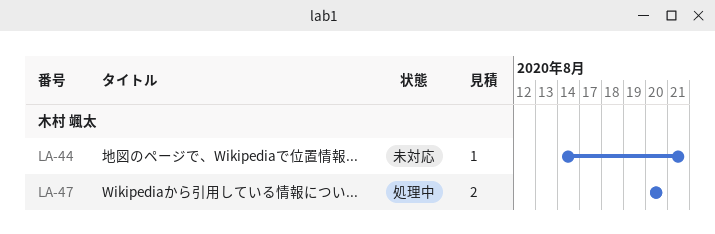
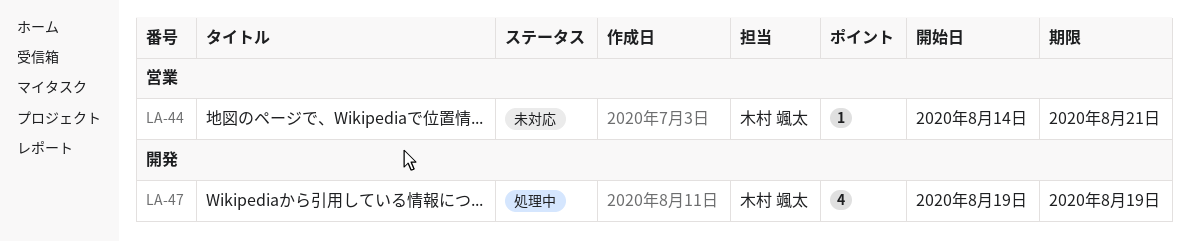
LA-47, estimate: 2 -> 4
LA-47, start: Aug 20 -> Aug 19
LA-47, due: Aug 20 -> Aug 19

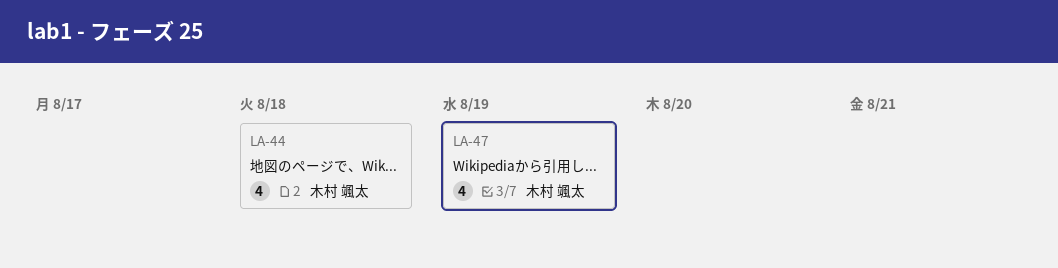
LA-44, estimate: 1 -> 4
LA-44, due: Aug 21 -> Aug 18

